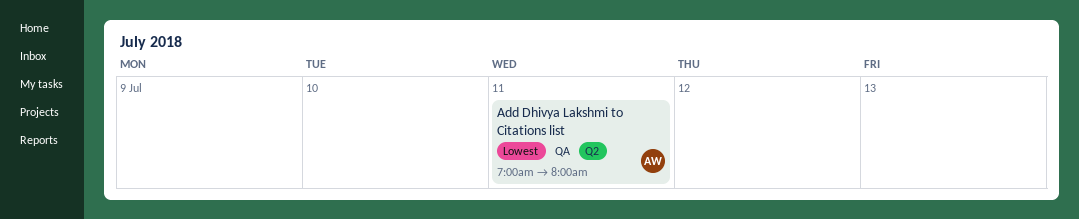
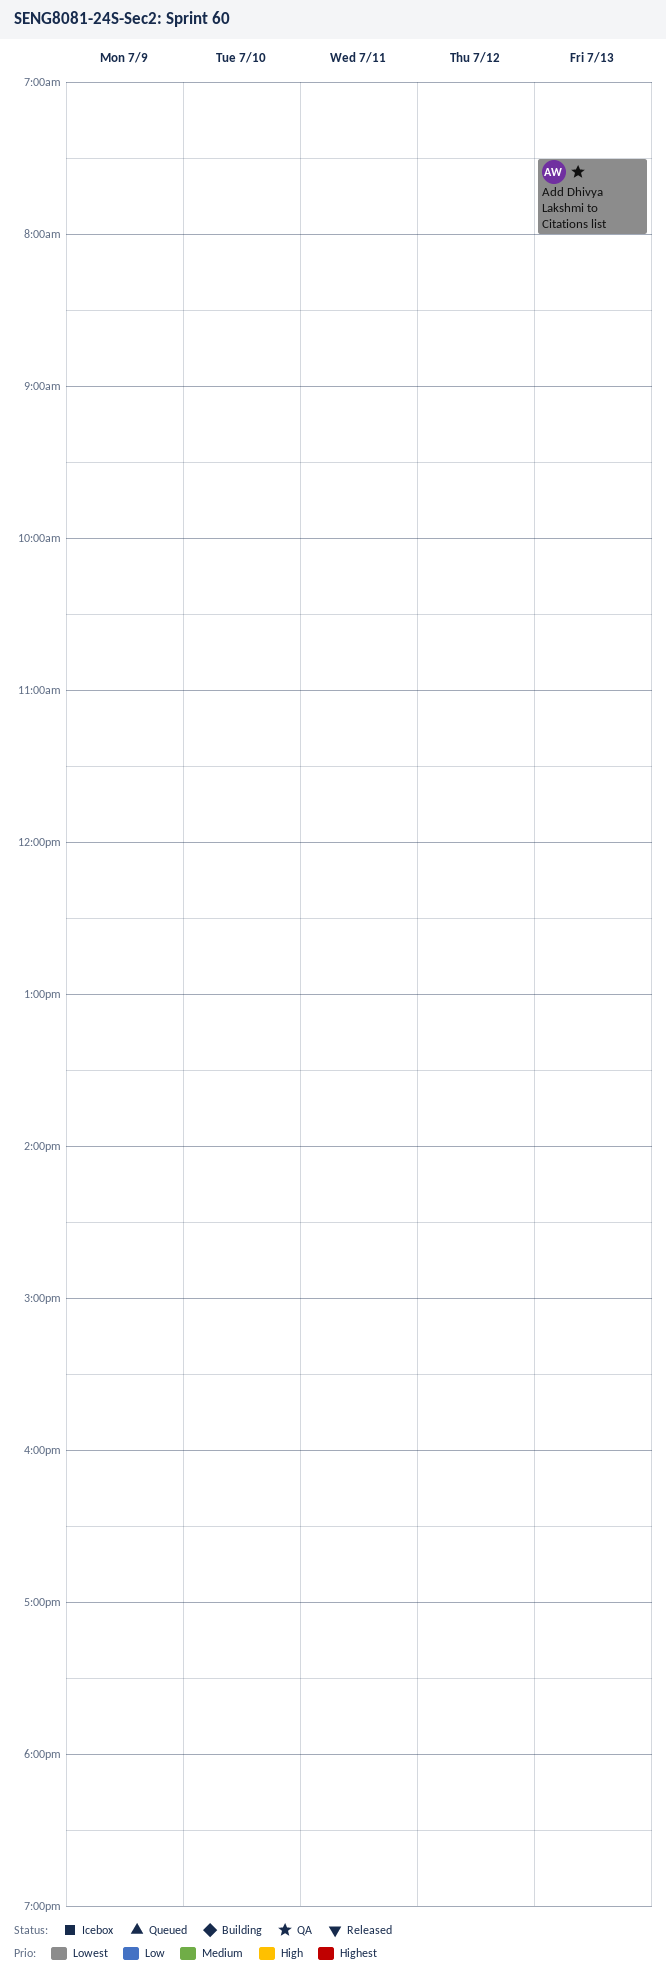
Add Dhivya Lakshmi to Citations list, day: Jul 11 -> Jul 13
Add Dhivya Lakshmi to Citations list, begins: 07:00 -> 07:30

